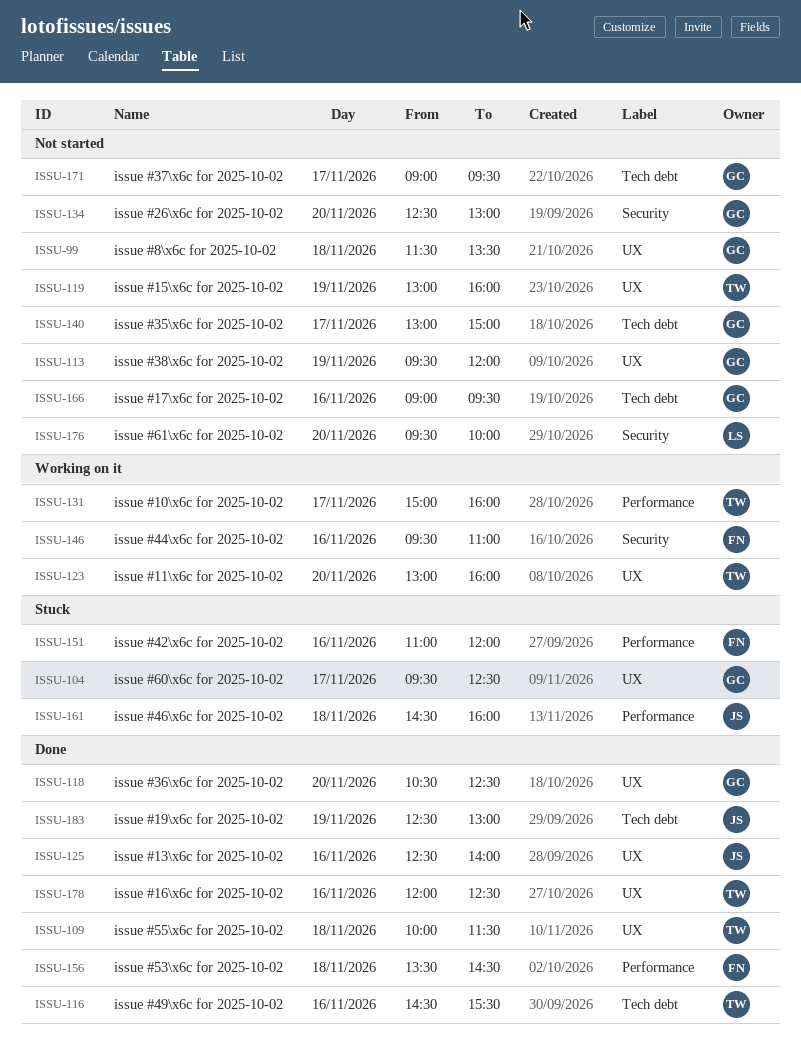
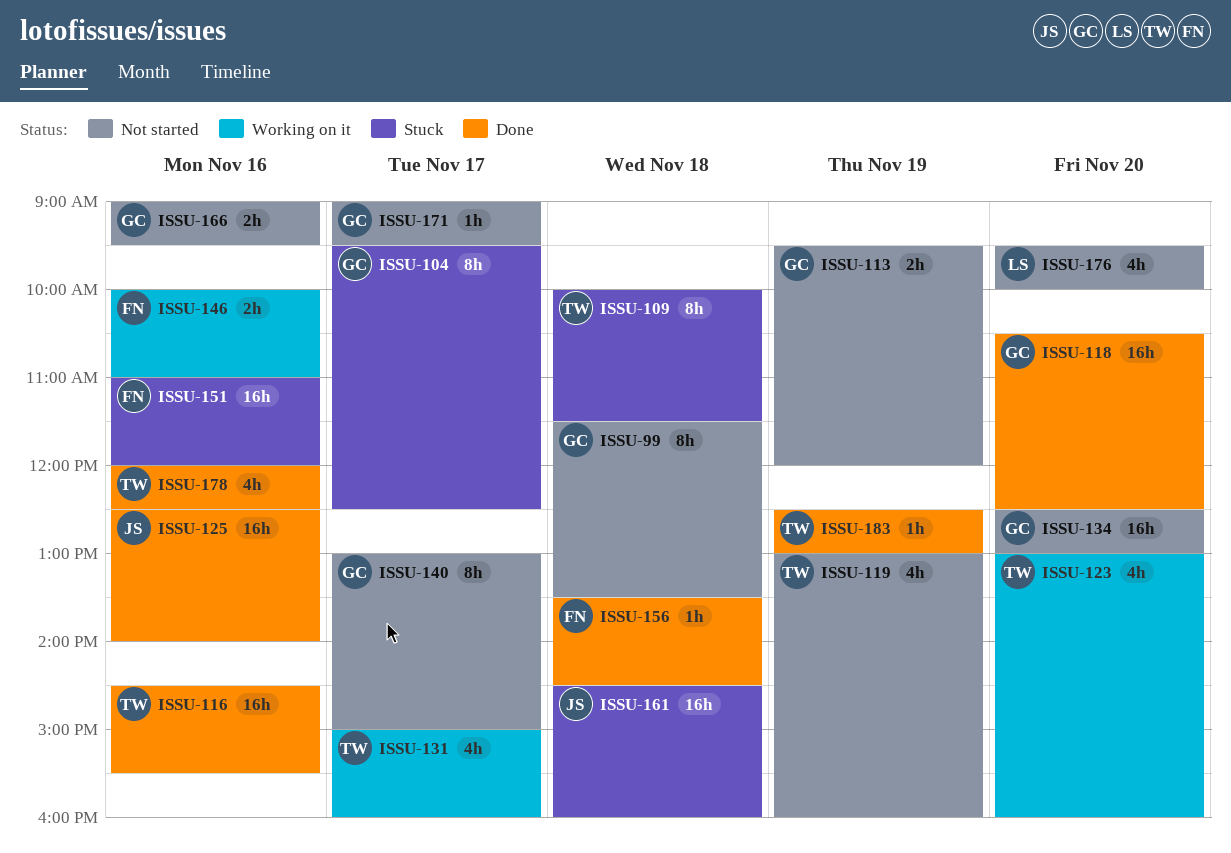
ISSU-109, status: Done -> Stuck
ISSU-146, begins: 09:30 -> 10:00
ISSU-183, owner: JS -> TW

